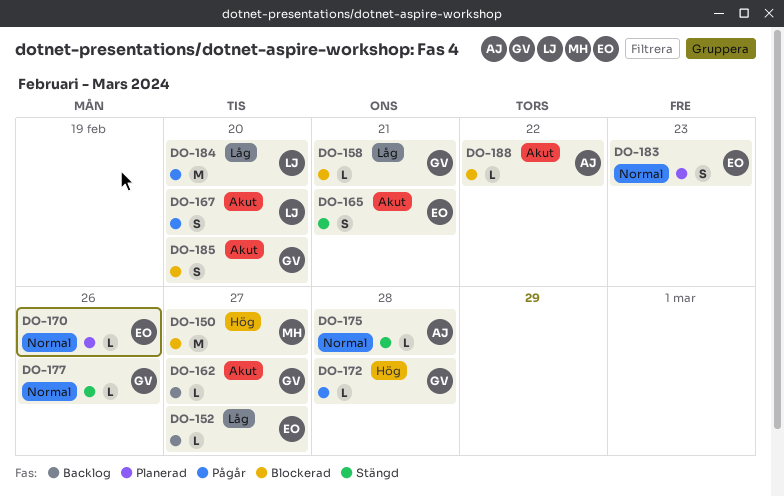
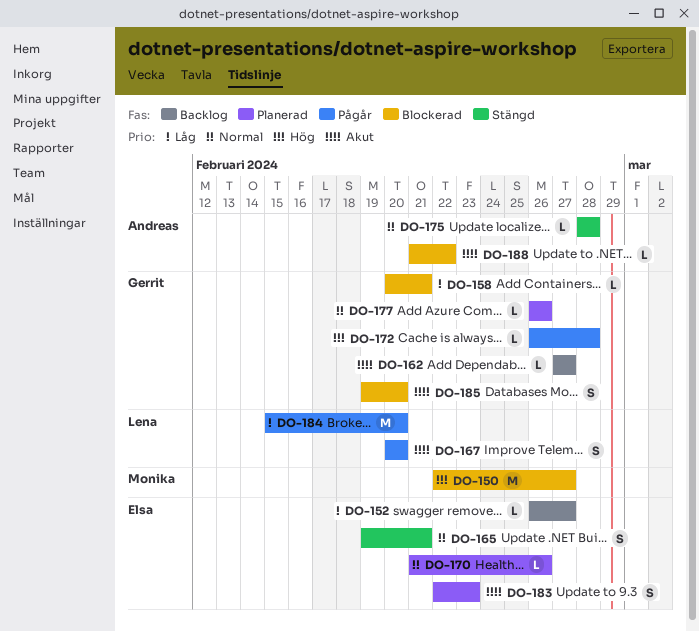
DO-165, priority: Akut -> Normal
DO-177, status: Stängd -> Planerad
DO-183, priority: Normal -> Akut

